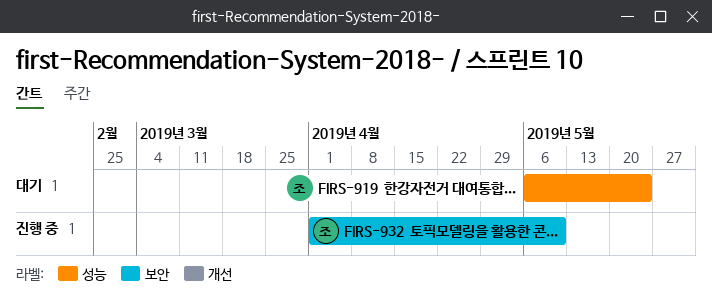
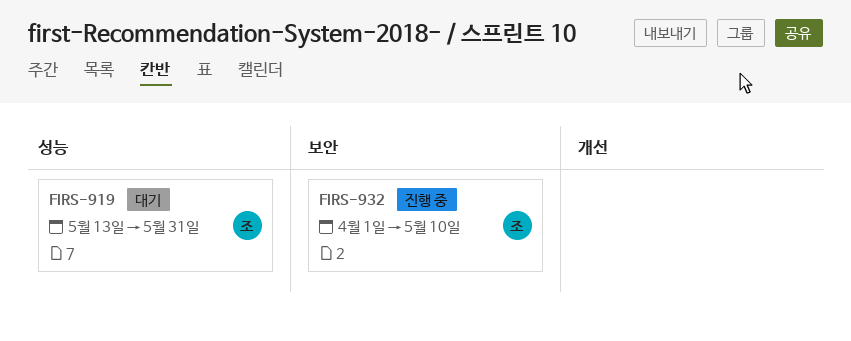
FIRS-919, start: May 6 -> May 13
FIRS-919, due: May 24 -> May 31

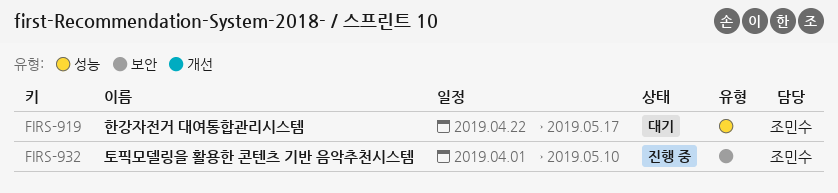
FIRS-919, start: May 13 -> Apr 22
FIRS-919, due: May 31 -> May 17

